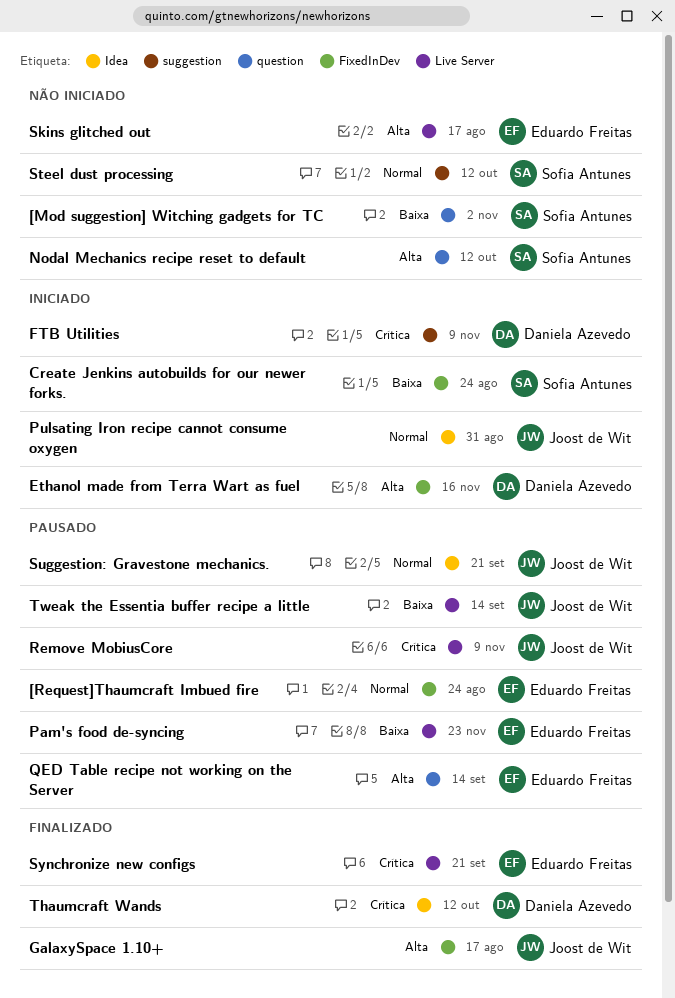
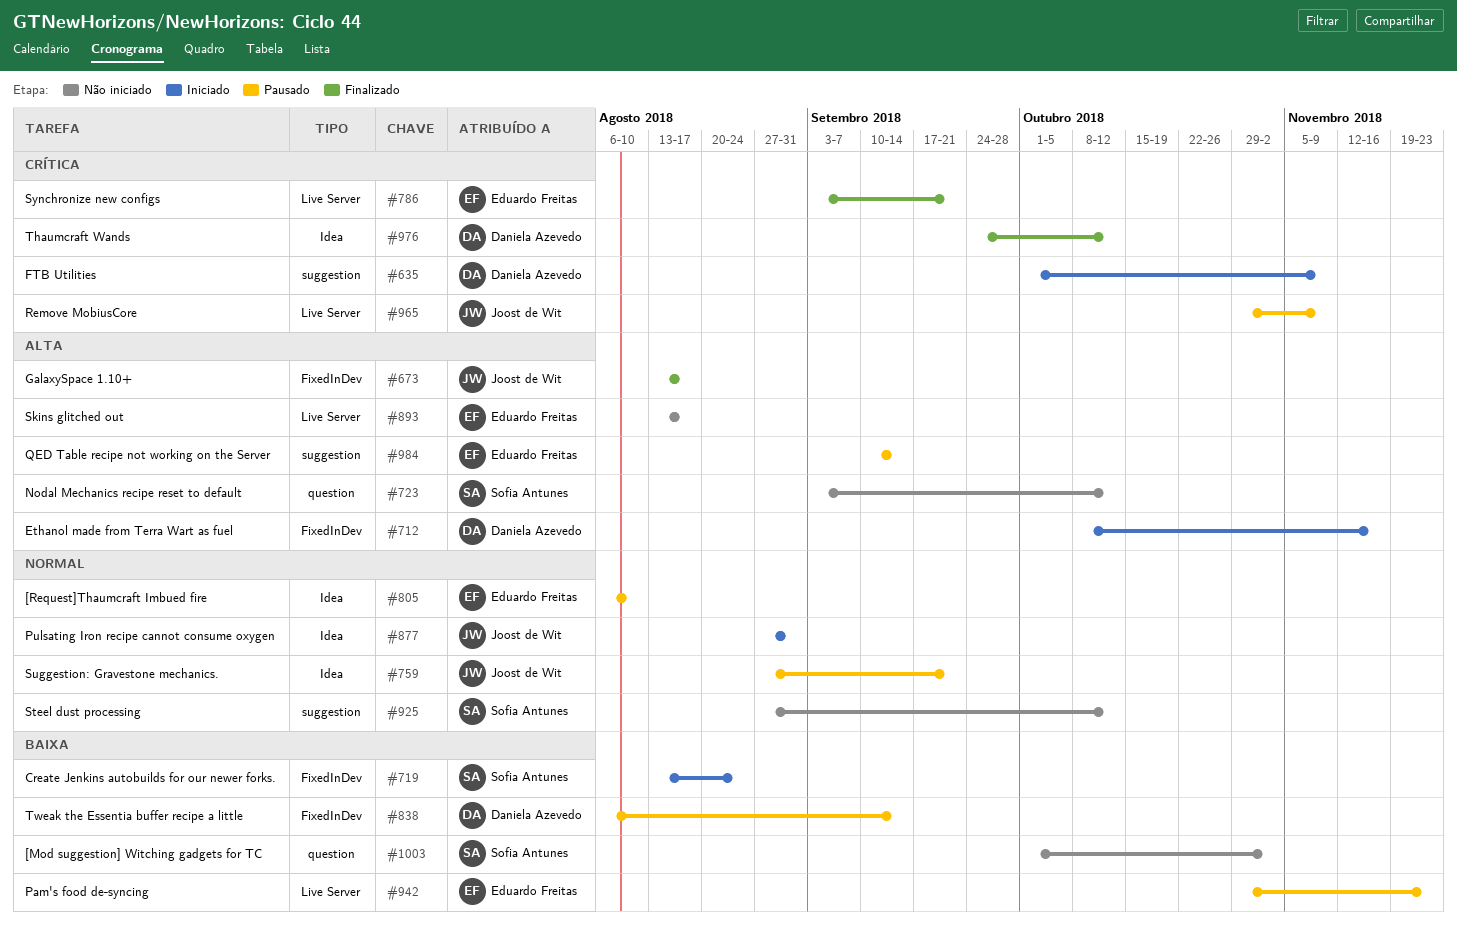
[Request]Thaumcraft Imbued fire, label: FixedInDev -> Idea
[Request]Thaumcraft Imbued fire, due: Aug 24 -> Aug 10
QED Table recipe not working on the Server, label: question -> suggestion
Tweak the Essentia buffer recipe a little, owner: Joost de Wit -> Daniela Azevedo
Tweak the Essentia buffer recipe a little, label: Live Server -> FixedInDev

